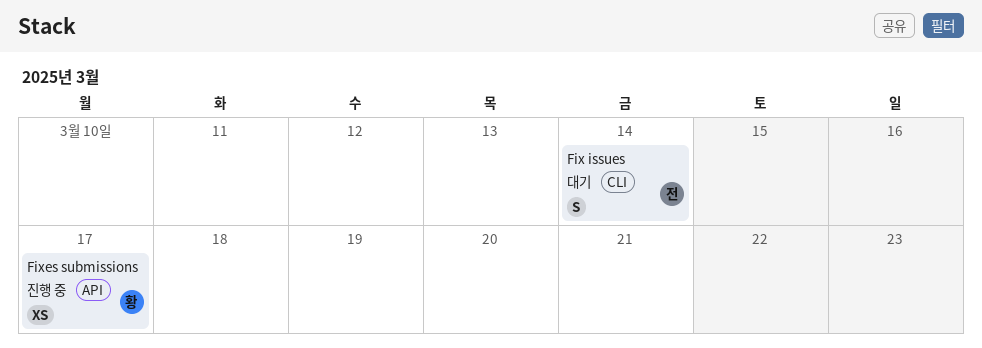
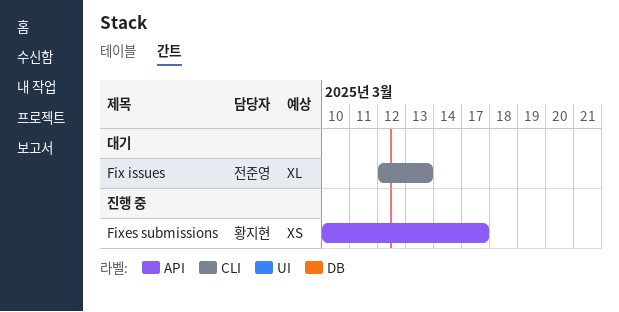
Fix issues, estimate: S -> XL
Fix issues, due: Mar 14 -> Mar 13

